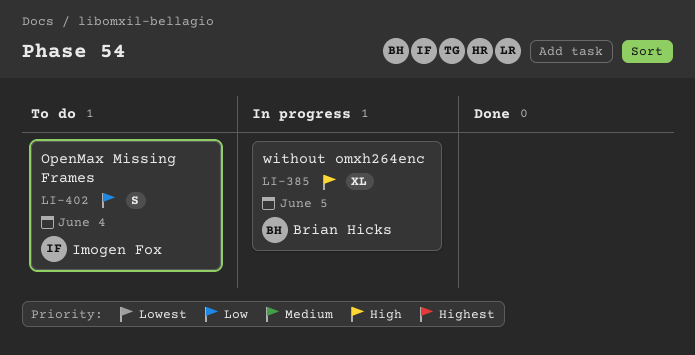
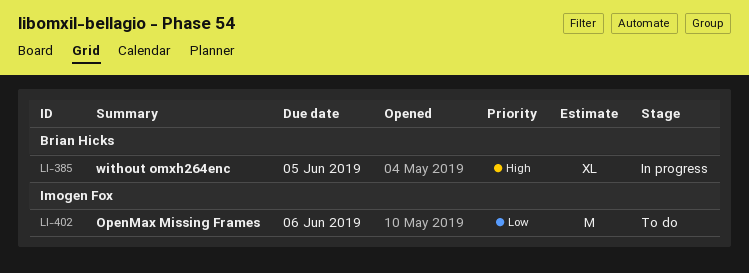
LI-402, estimate: S -> M
LI-402, due: Jun 4 -> Jun 6

